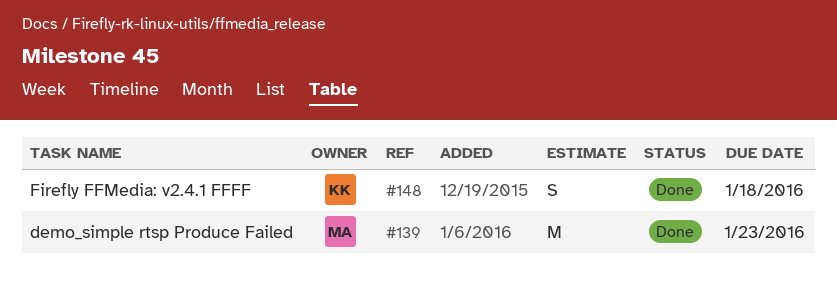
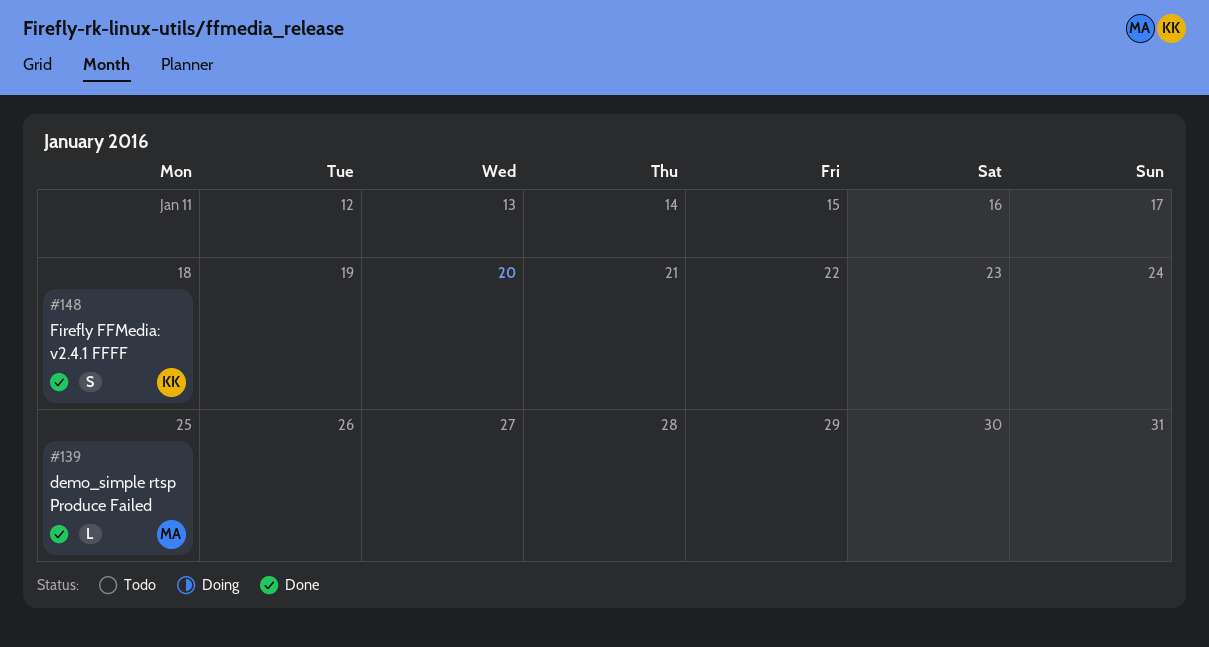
#139, estimate: M -> L
#139, due: Jan 23 -> Jan 25

